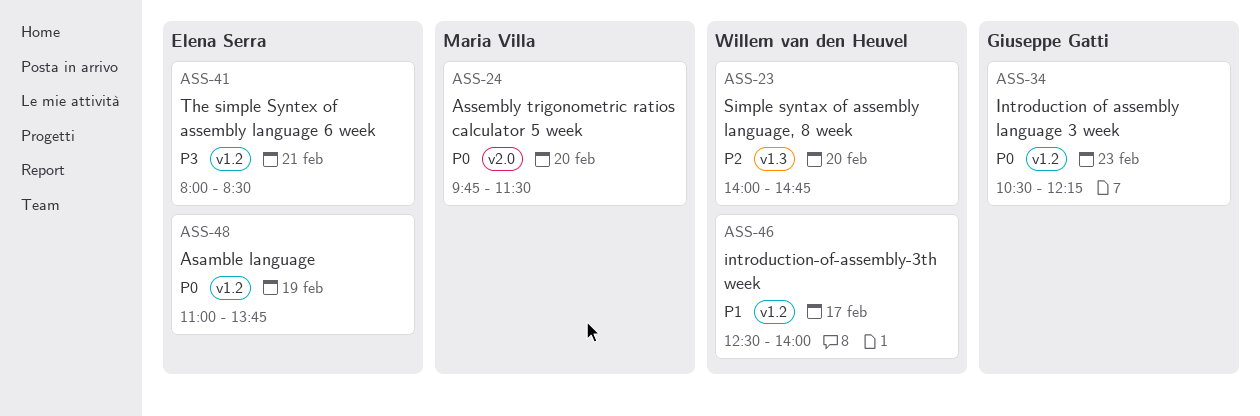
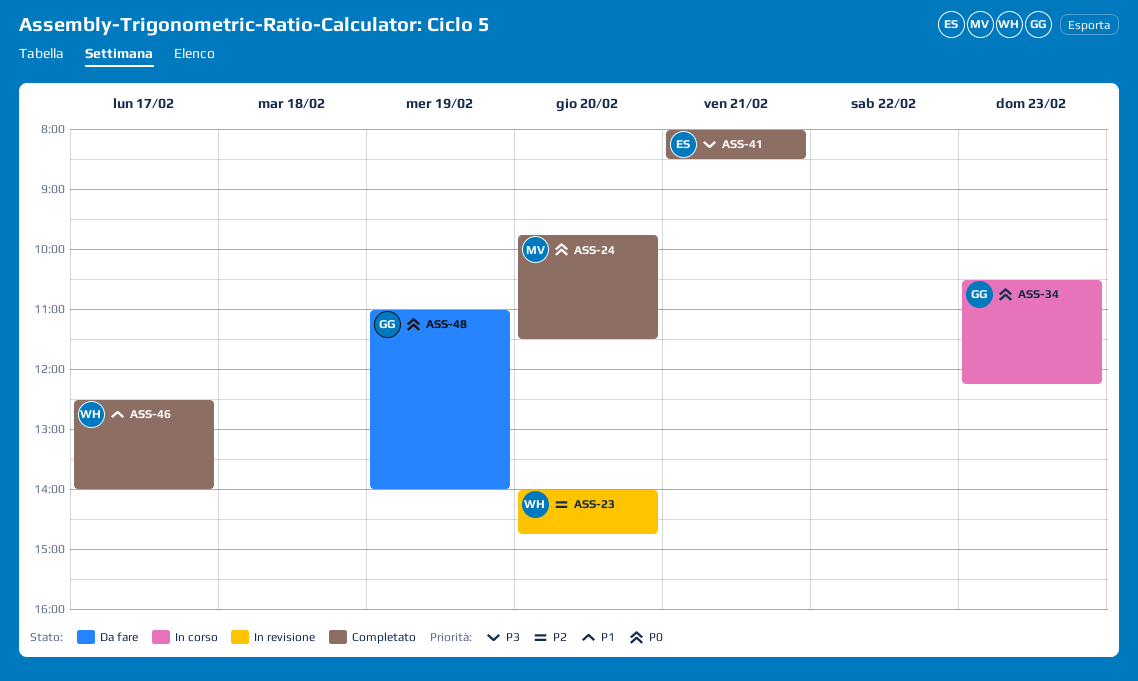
ASS-48, owner: Elena Serra -> Giuseppe Gatti
ASS-48, ends: 13:45 -> 14:00

